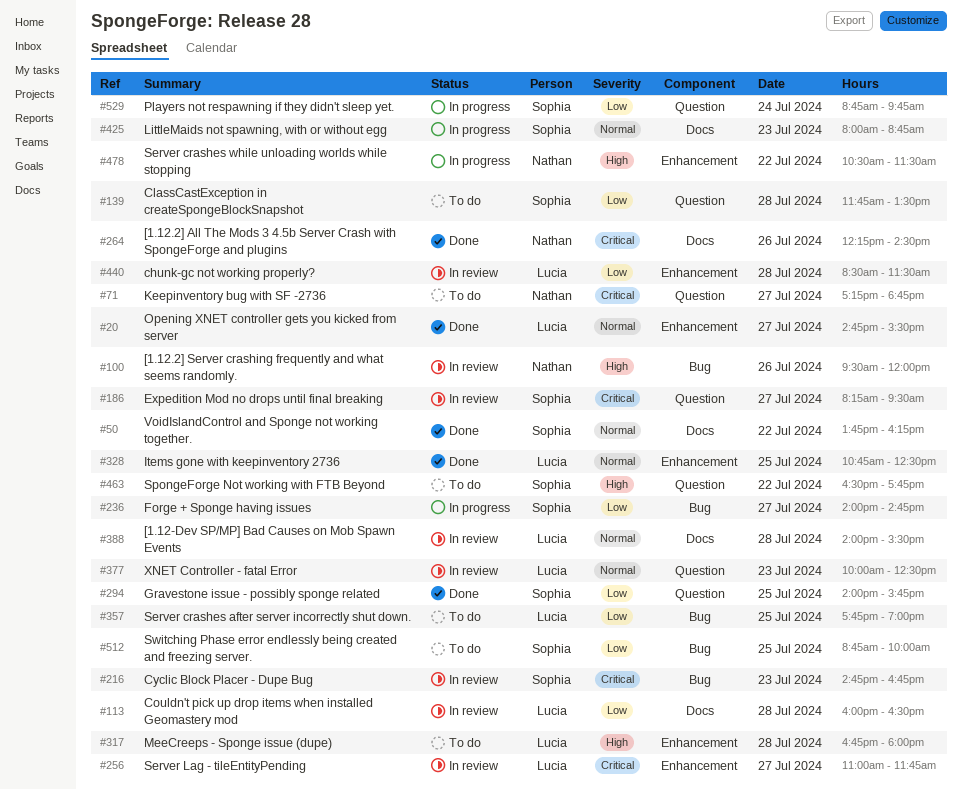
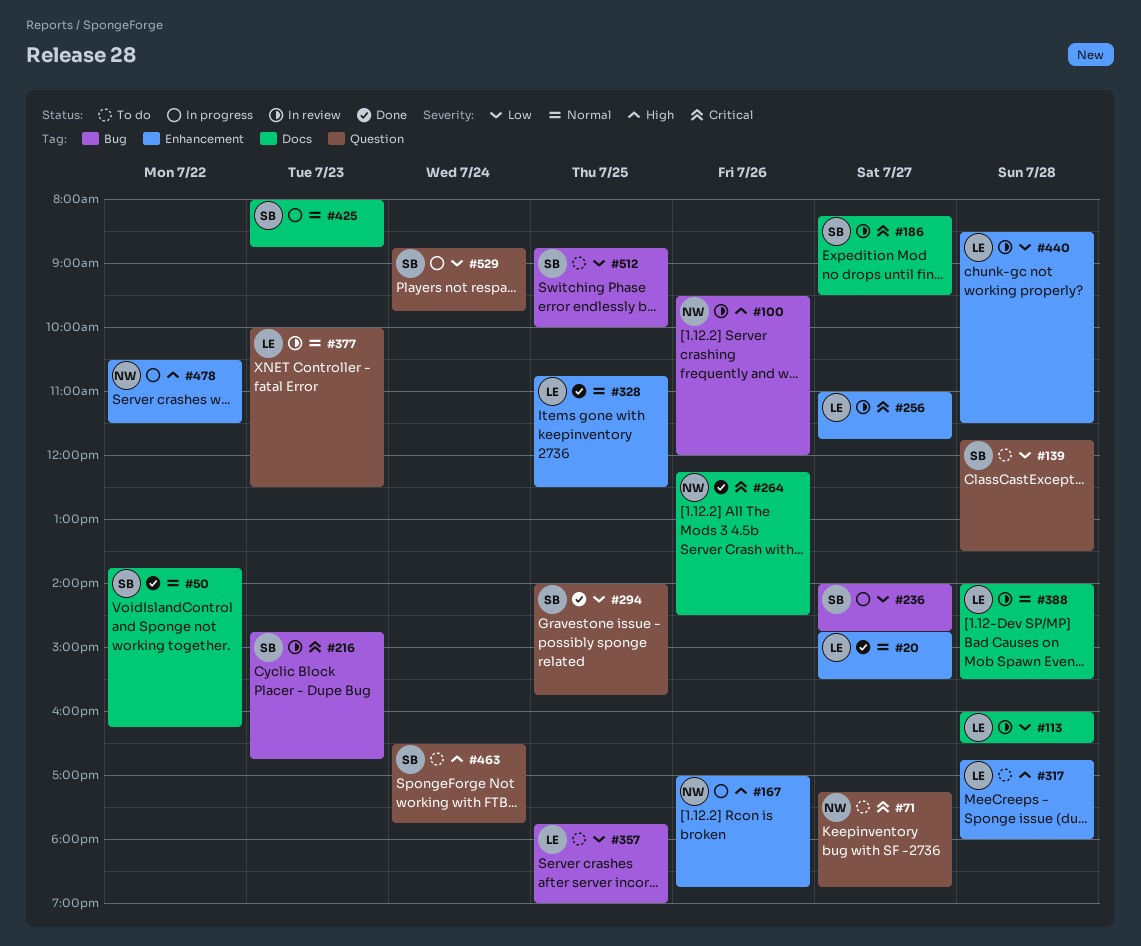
#167: none -> present
#186, label: Question -> Docs
#463, day: Jul 22 -> Jul 24

